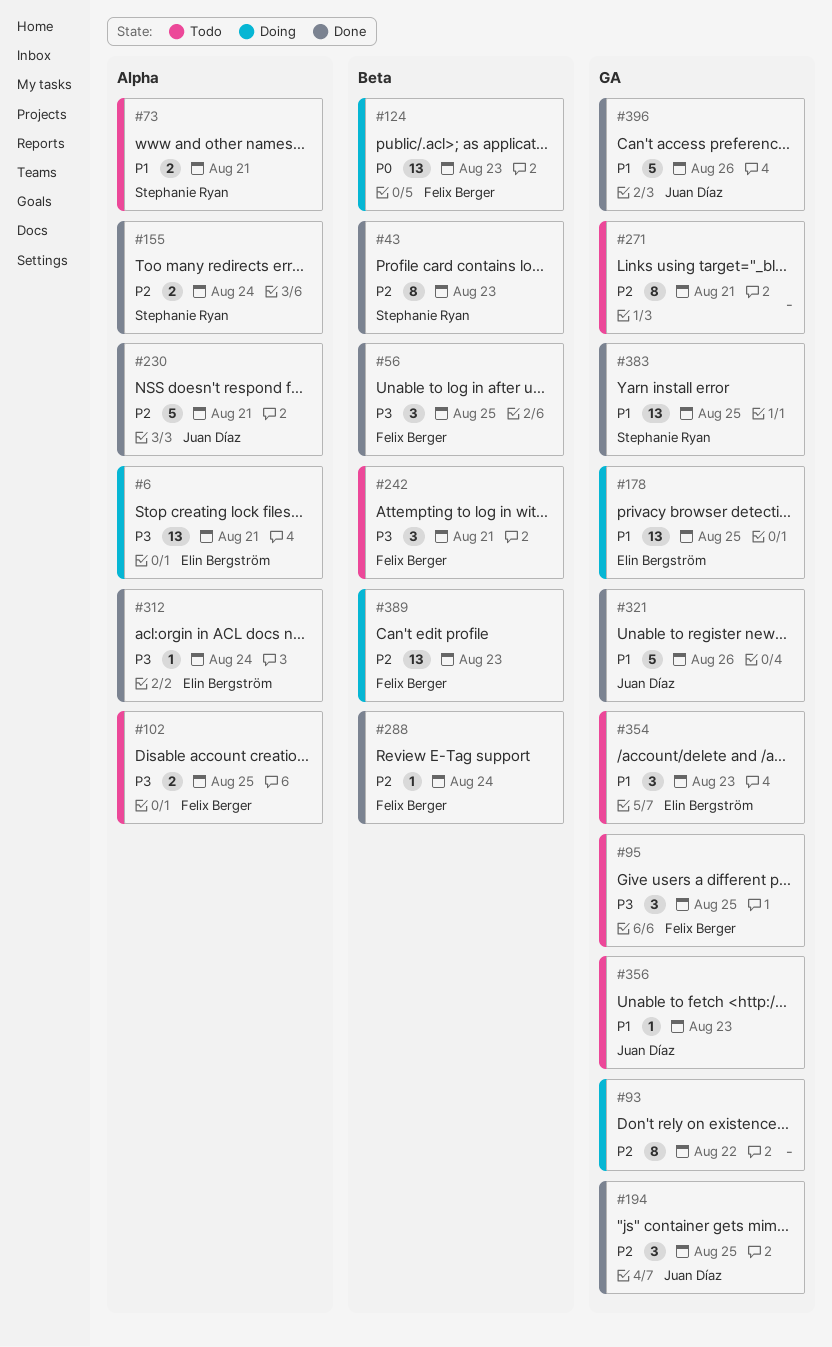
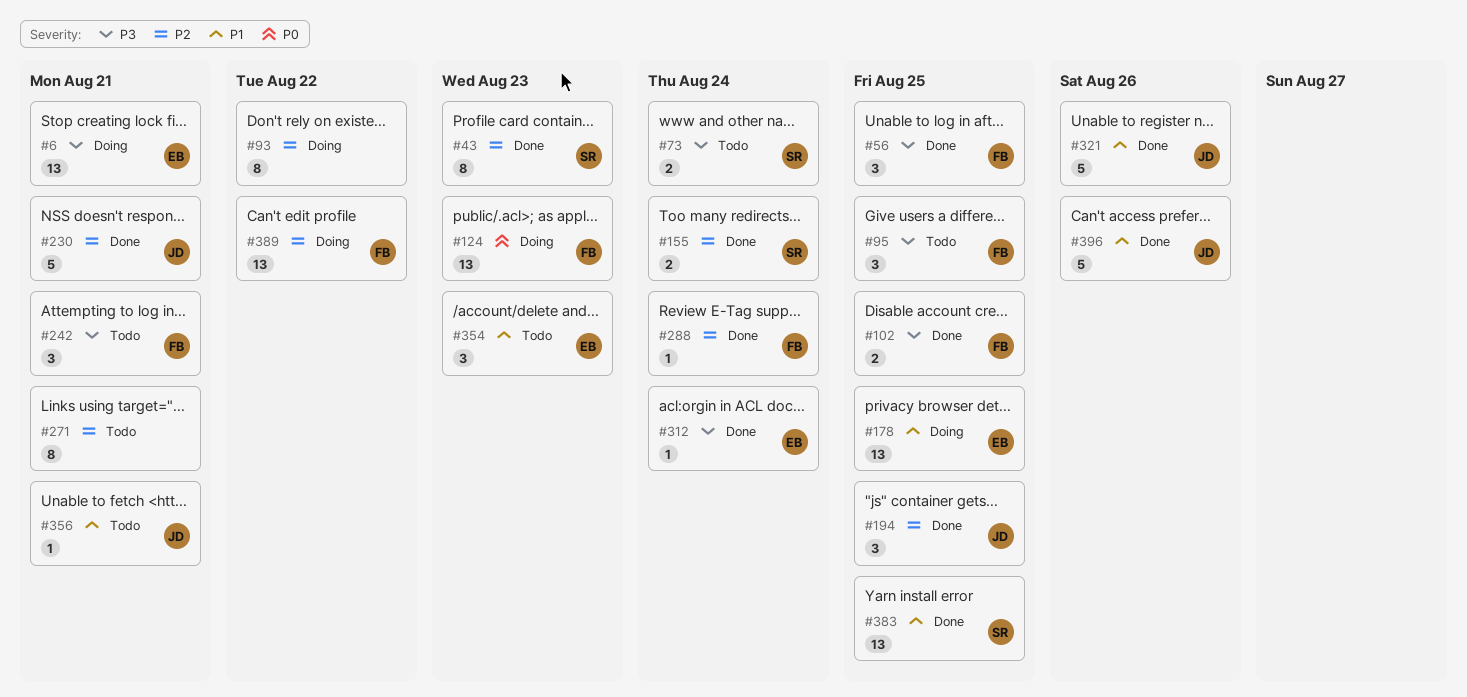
#73, priority: P1 -> P3
#73, due: Aug 21 -> Aug 24
#102, status: Todo -> Done
#356, due: Aug 23 -> Aug 21
#389, due: Aug 23 -> Aug 22

